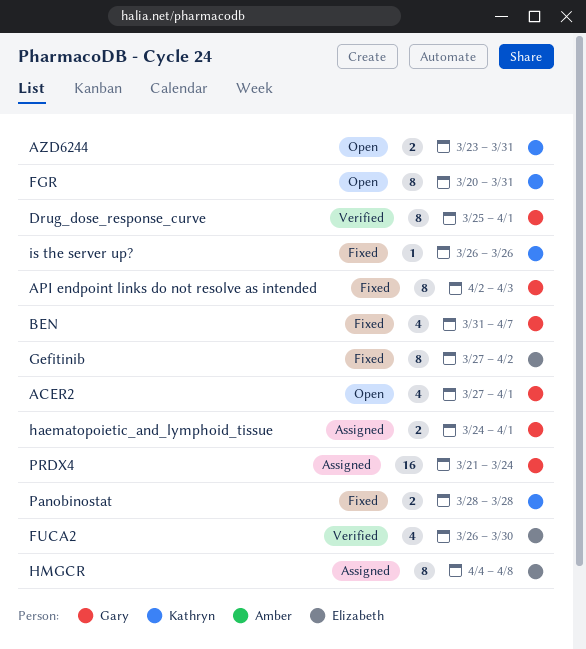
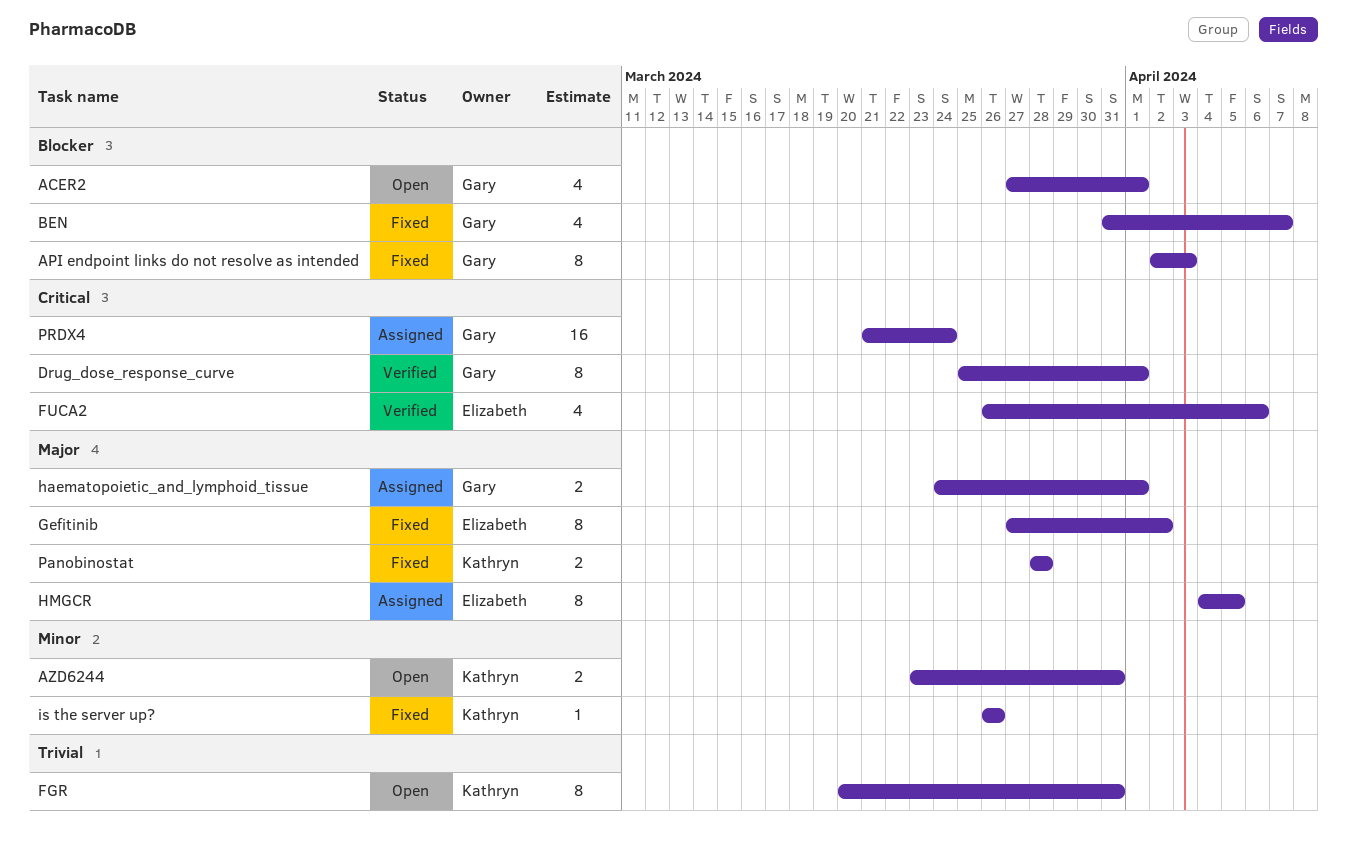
FUCA2, due: Mar 30 -> Apr 6
HMGCR, due: Apr 8 -> Apr 5

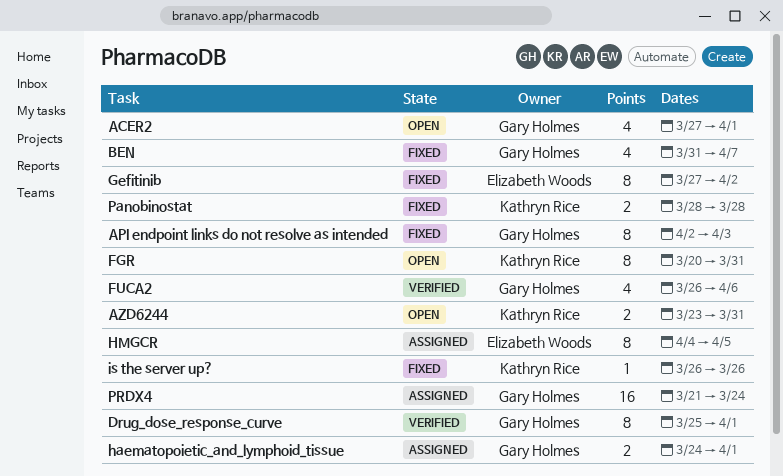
FUCA2, owner: Elizabeth Woods -> Gary Holmes

